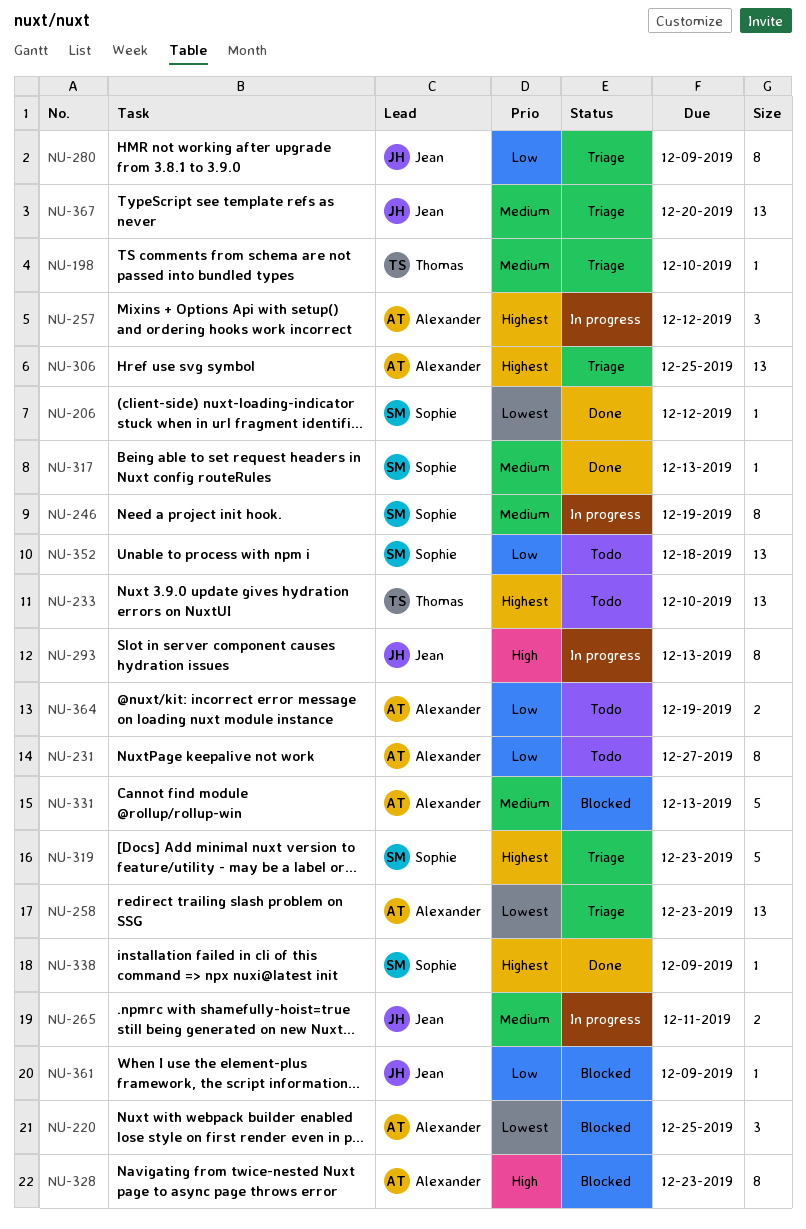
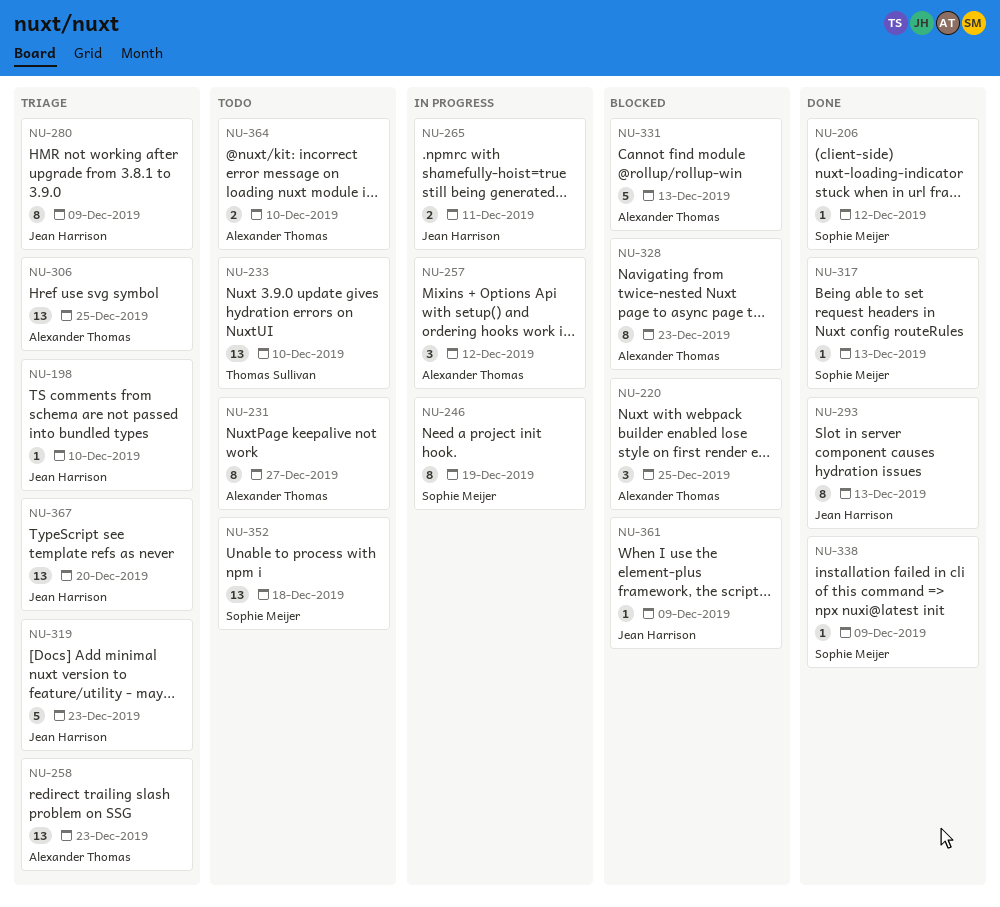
NU-198, owner: Thomas Sullivan -> Jean Harrison
NU-293, status: In progress -> Done
NU-319, owner: Sophie Meijer -> Jean Harrison
NU-364, due: Dec 19 -> Dec 10

